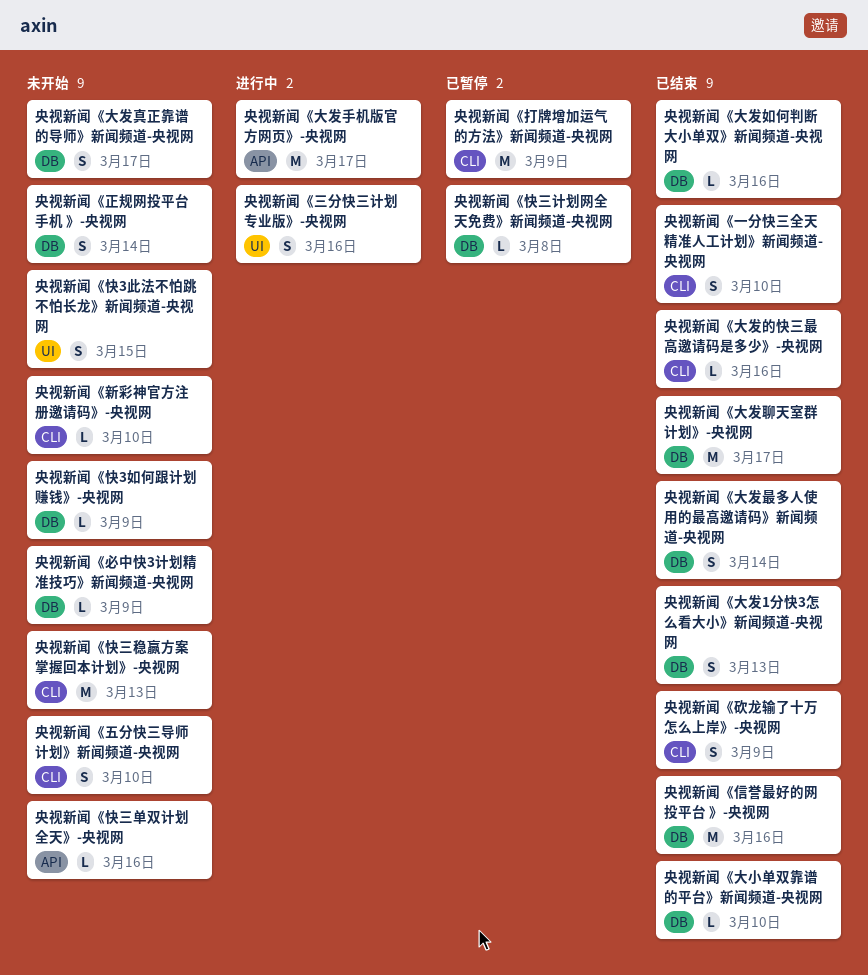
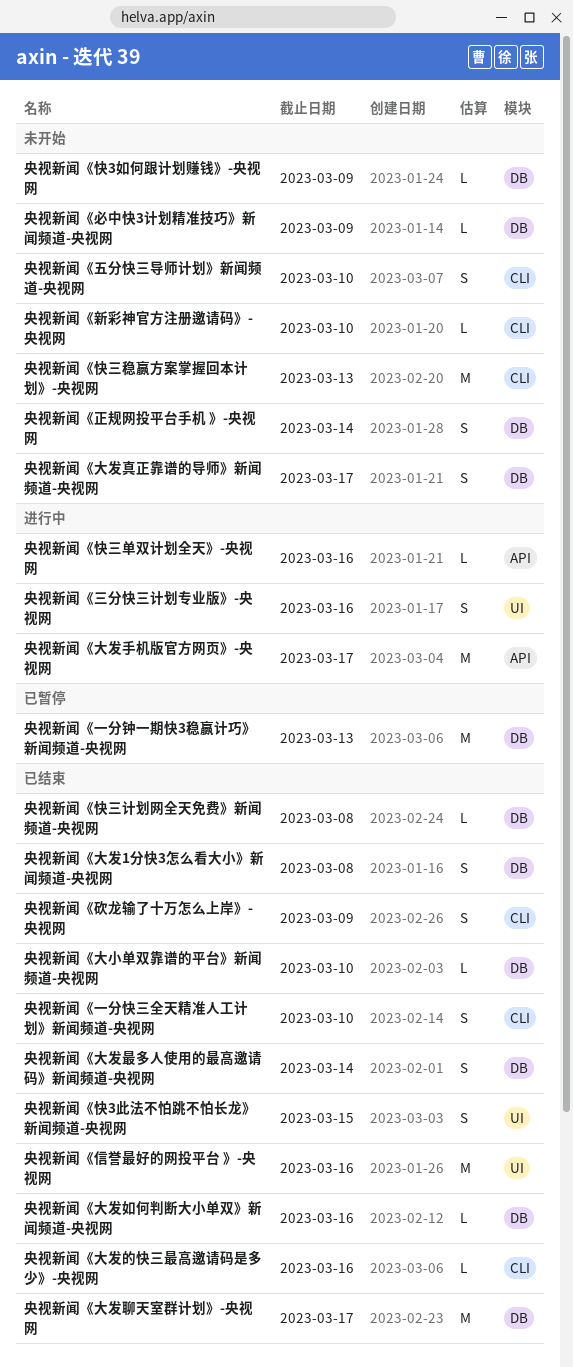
央视新闻《一分钟一期快3稳赢计巧》新闻频道-央视网: none -> present
央视新闻《信誉最好的网投平台 》-央视网, label: DB -> UI
央视新闻《大发1分快3怎么看大小》新闻频道-央视网, due: Mar 13 -> Mar 8
央视新闻《快3此法不怕跳不怕长龙》新闻频道-央视网, status: 未开始 -> 已结束
央视新闻《快三单双计划全天》-央视网, status: 未开始 -> 进行中
央视新闻《快三计划网全天免费》新闻频道-央视网, status: 已暂停 -> 已结束
央视新闻《打牌增加运气的方法》新闻频道-央视网: present -> none

